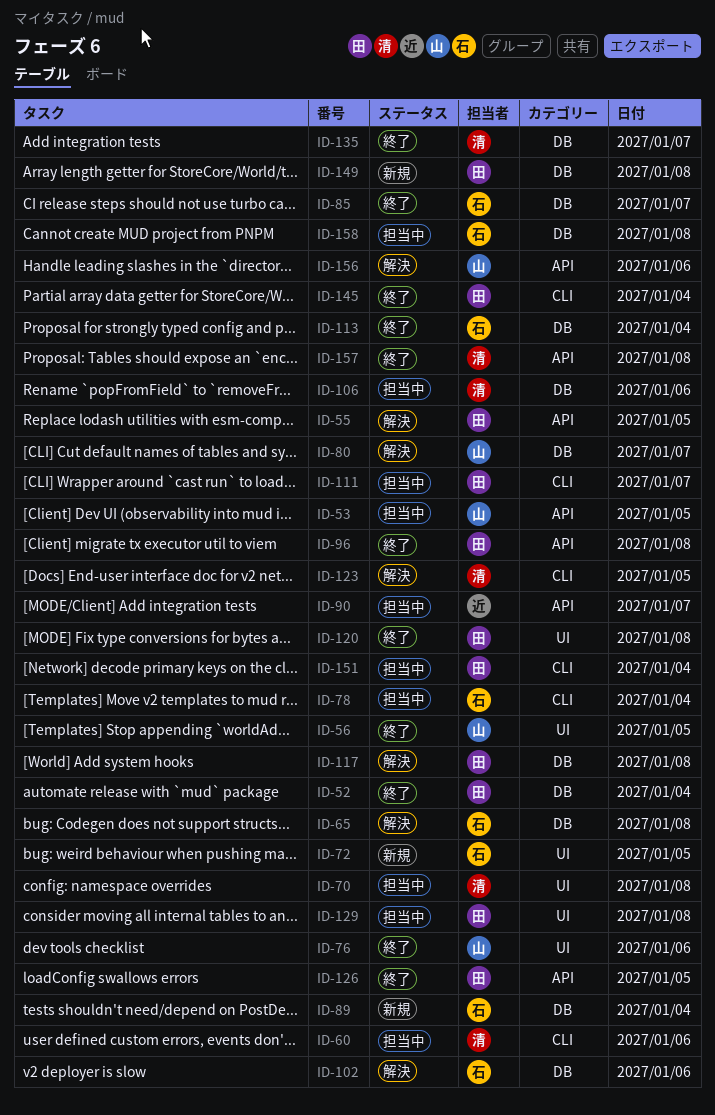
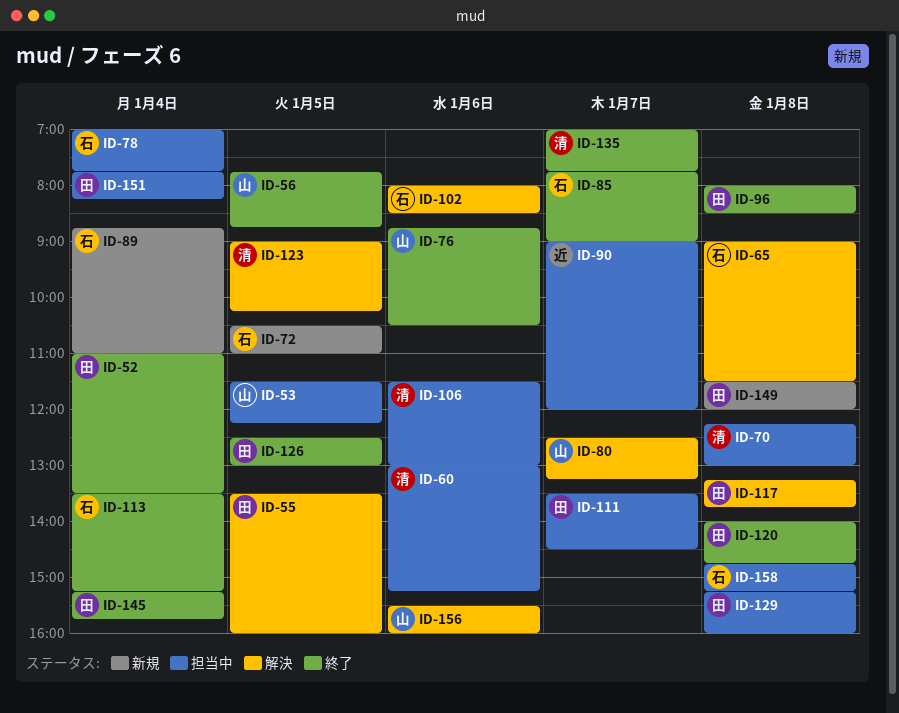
ID-157: present -> none

